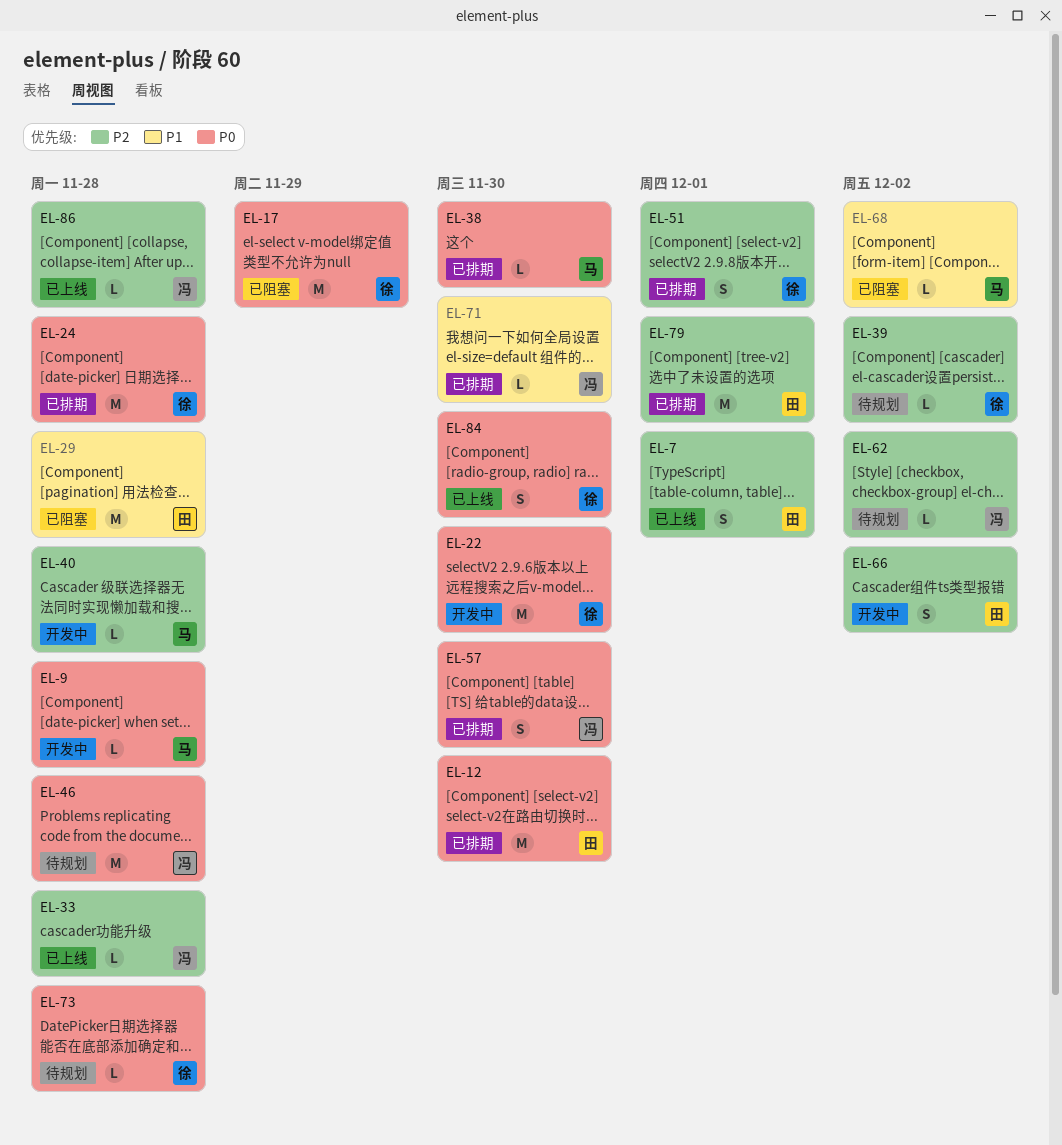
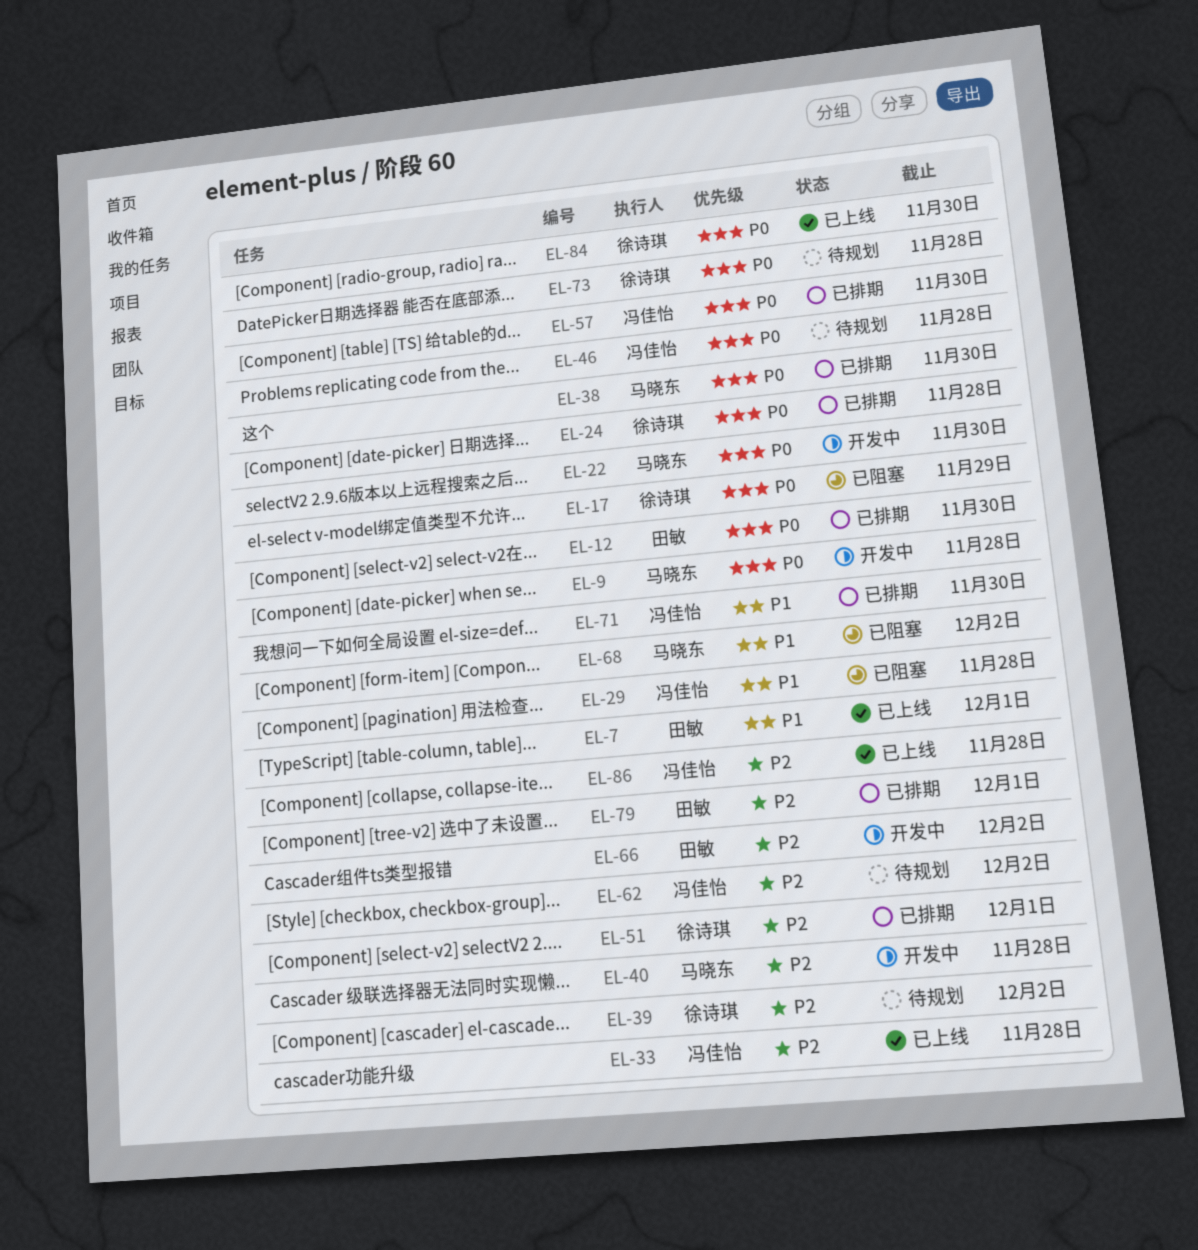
EL-7, priority: P2 -> P1
EL-22, owner: 徐诗琪 -> 马晓东
EL-29, owner: 田敏 -> 冯佳怡

